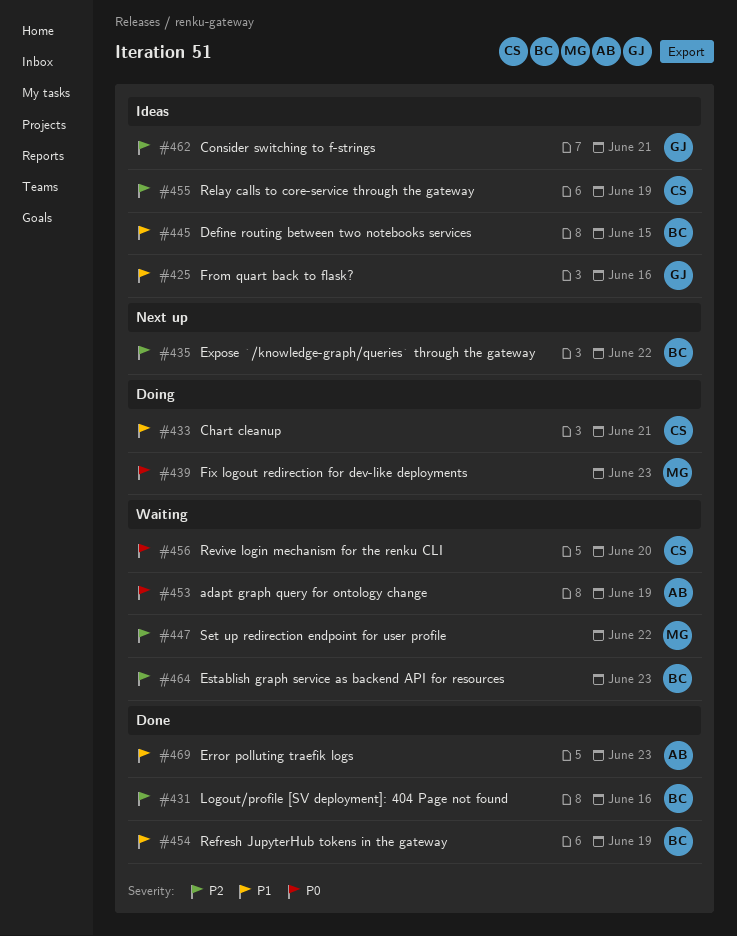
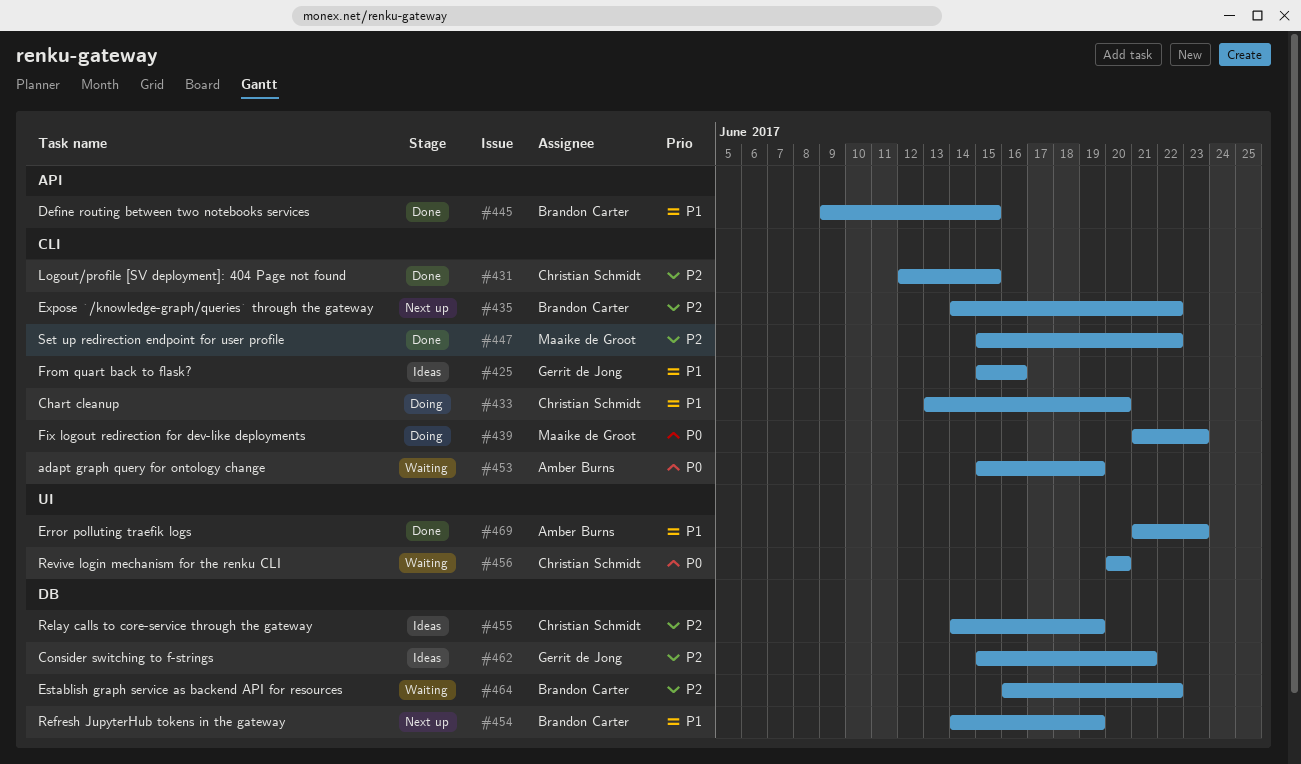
#431, owner: Brandon Carter -> Christian Schmidt
#431, due: Jun 16 -> Jun 15
#433, due: Jun 21 -> Jun 20
#445, status: Ideas -> Done
#447, status: Waiting -> Done
#454, status: Done -> Next up
#464, due: Jun 23 -> Jun 22

